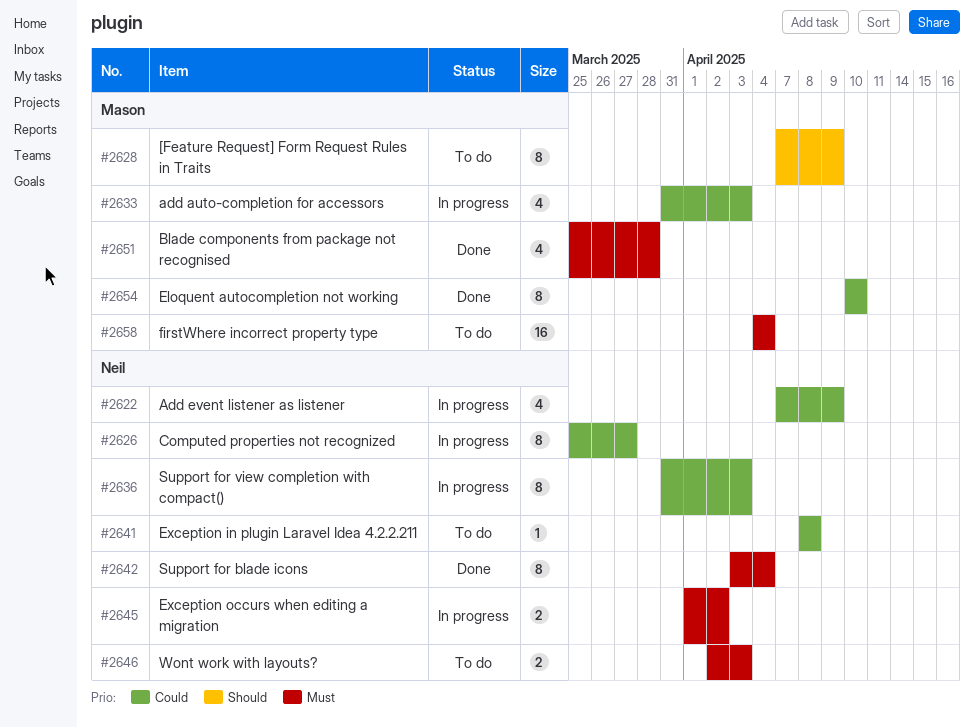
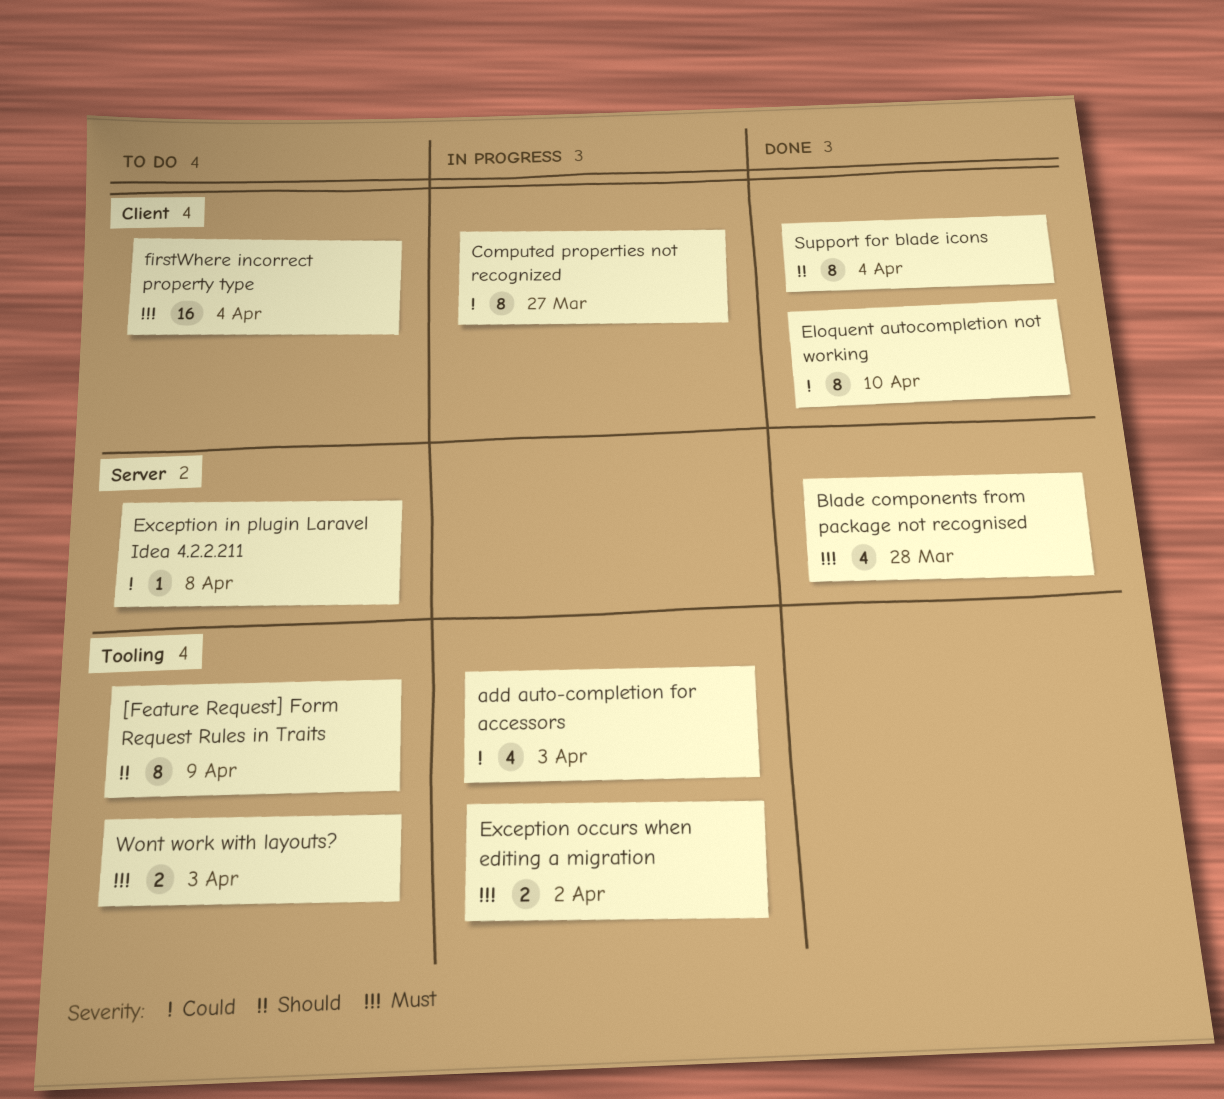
Add event listener as listener: present -> none
Support for blade icons, priority: Must -> Should
Support for view completion with compact(): present -> none

